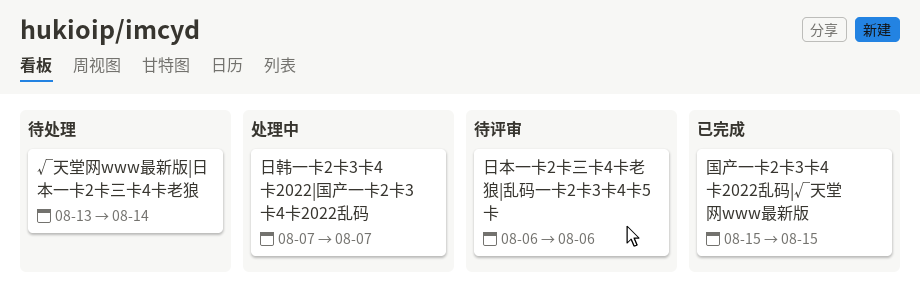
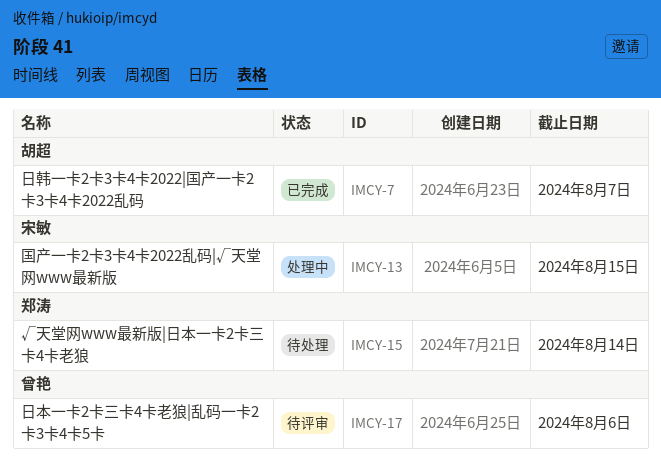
国产一卡2卡3卡4卡2022乱码|√天堂网www最新版, status: 已完成 -> 处理中
日韩一卡2卡3卡4卡2022|国产一卡2卡3卡4卡2022乱码, status: 处理中 -> 已完成

